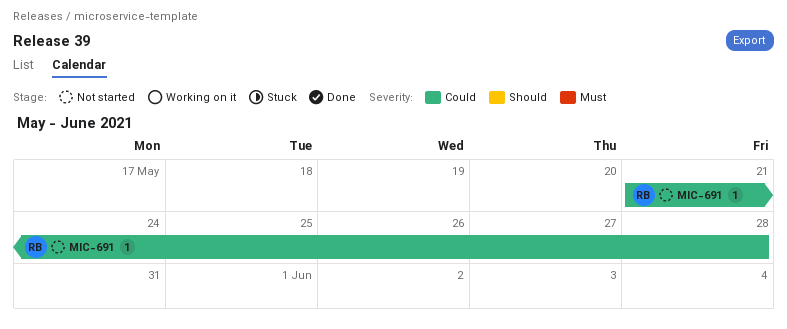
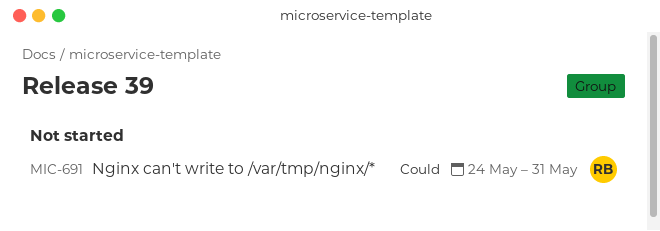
MIC-691, start: May 21 -> May 24
MIC-691, due: May 28 -> May 31

